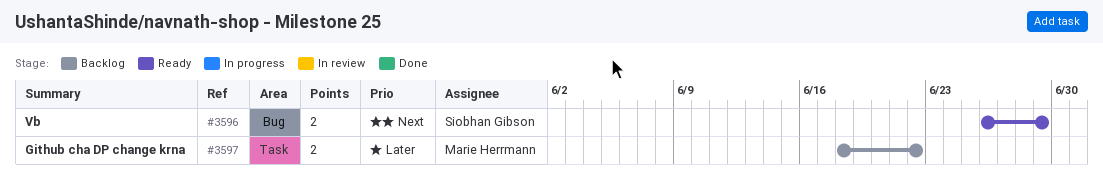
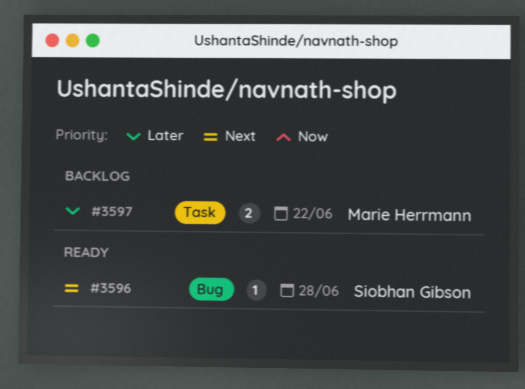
#3596, estimate: 2 -> 1
#3596, due: Jun 29 -> Jun 28

